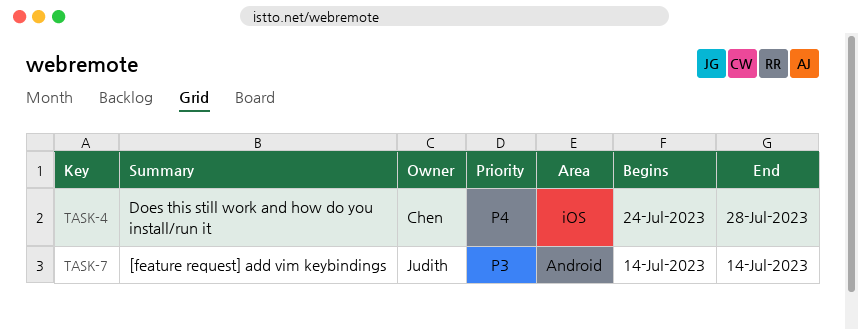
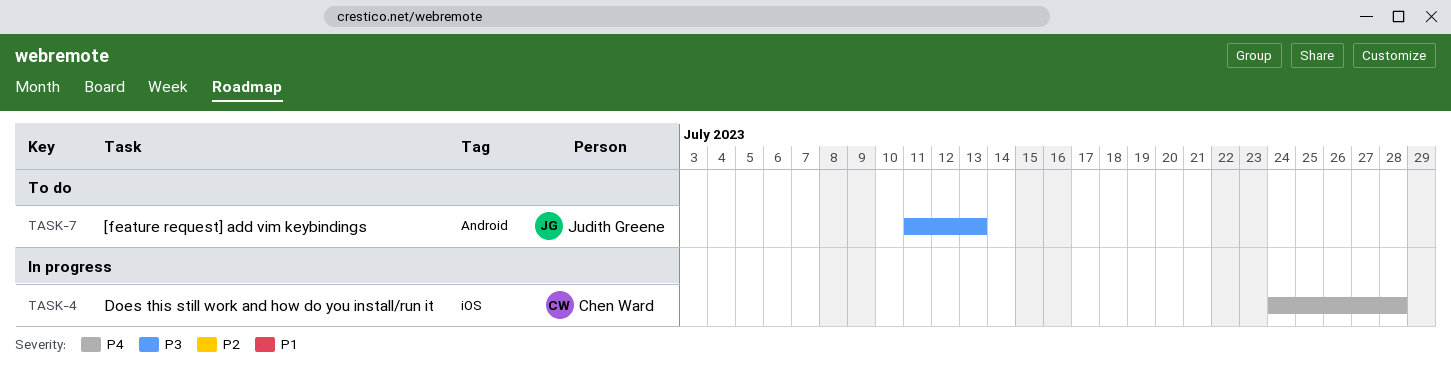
TASK-7, start: Jul 14 -> Jul 11
TASK-7, due: Jul 14 -> Jul 13

